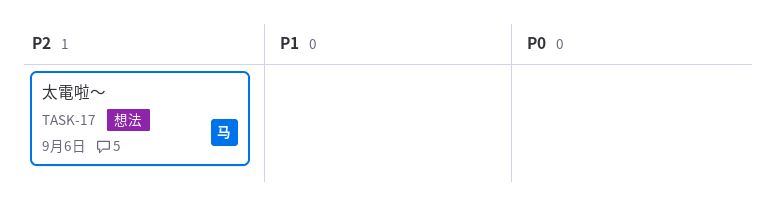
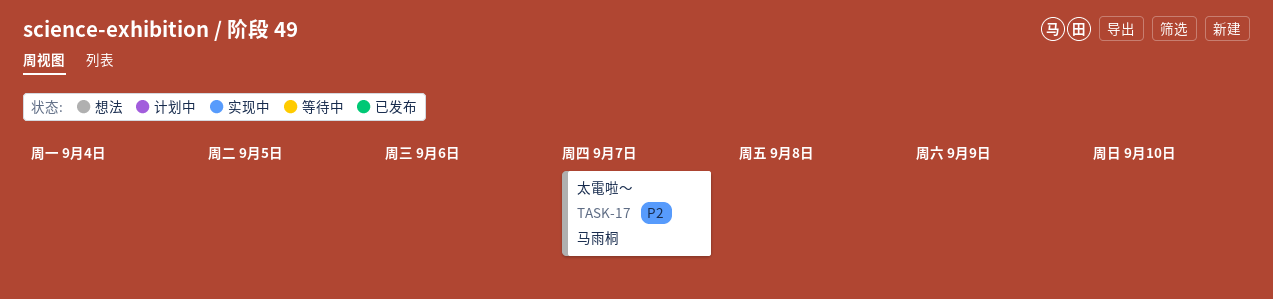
TASK-17, due: Sep 6 -> Sep 7

